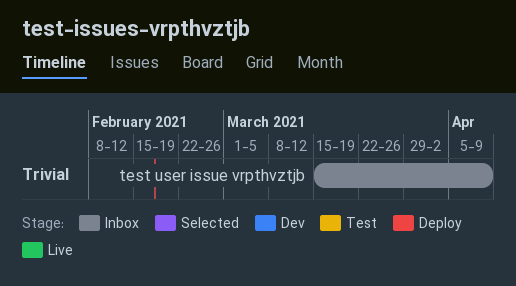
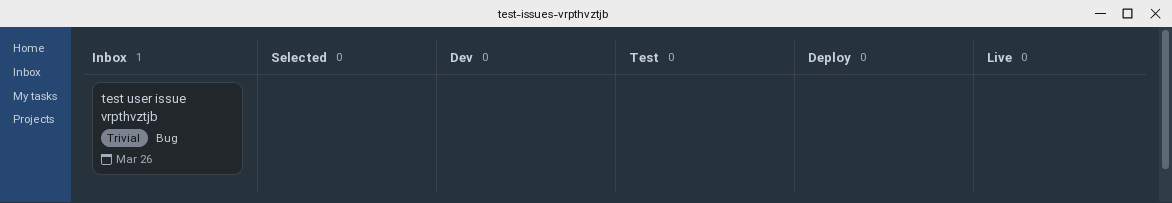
test user issue vrpthvztjb, due: Apr 9 -> Mar 26

